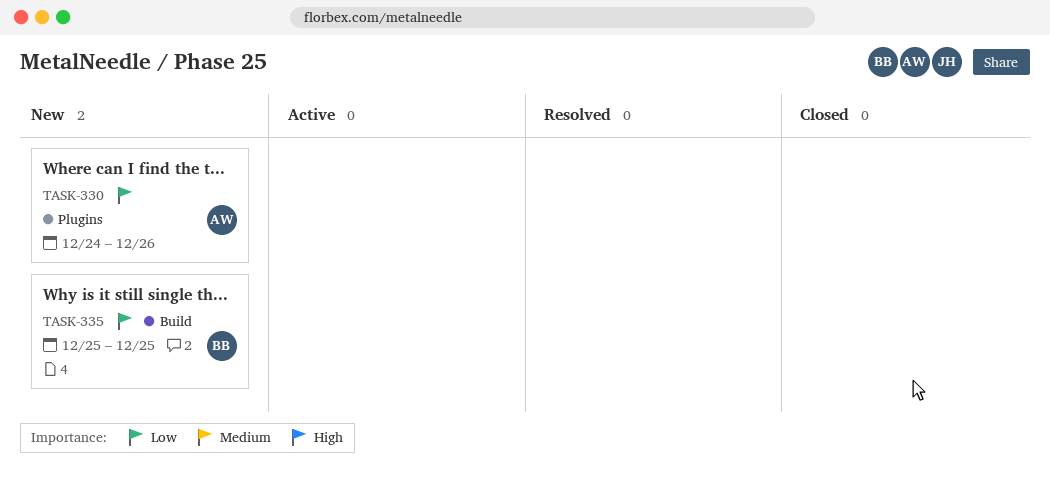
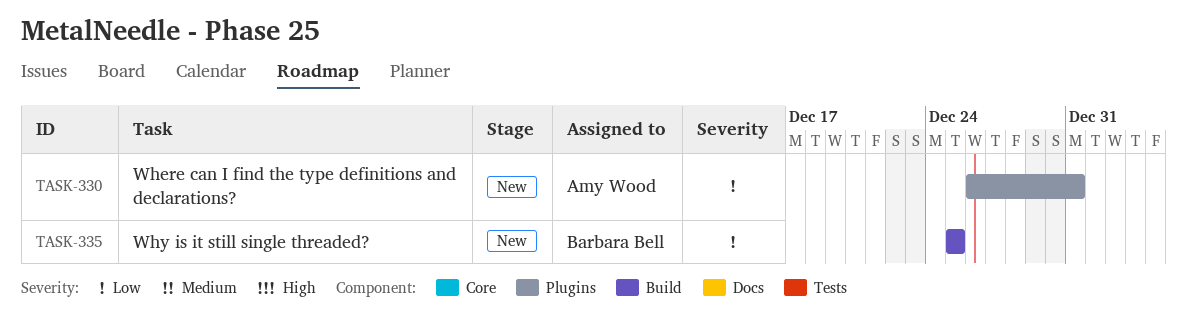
TASK-330, start: Dec 24 -> Dec 26
TASK-330, due: Dec 26 -> Dec 31

